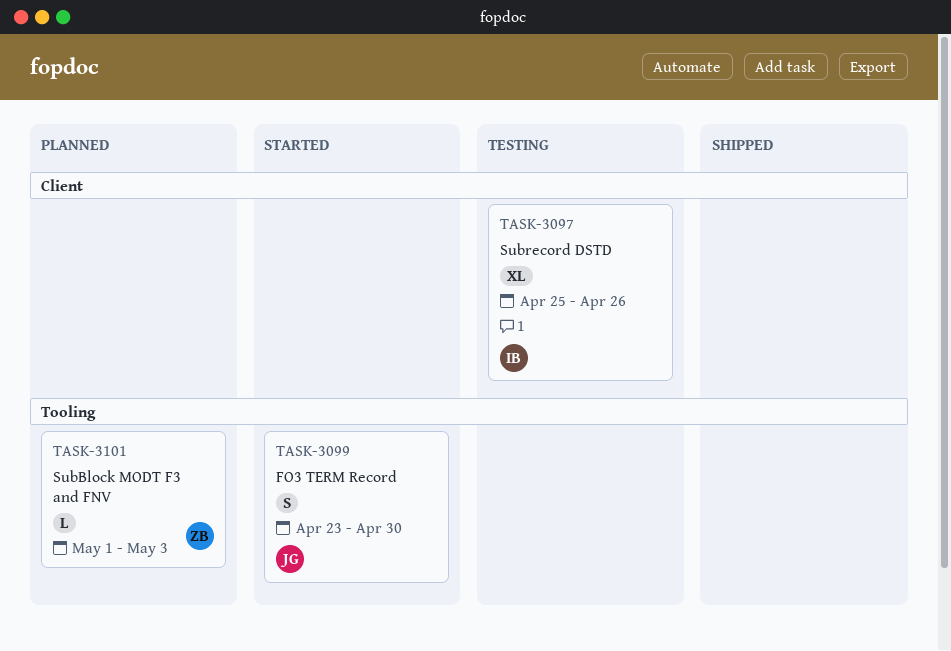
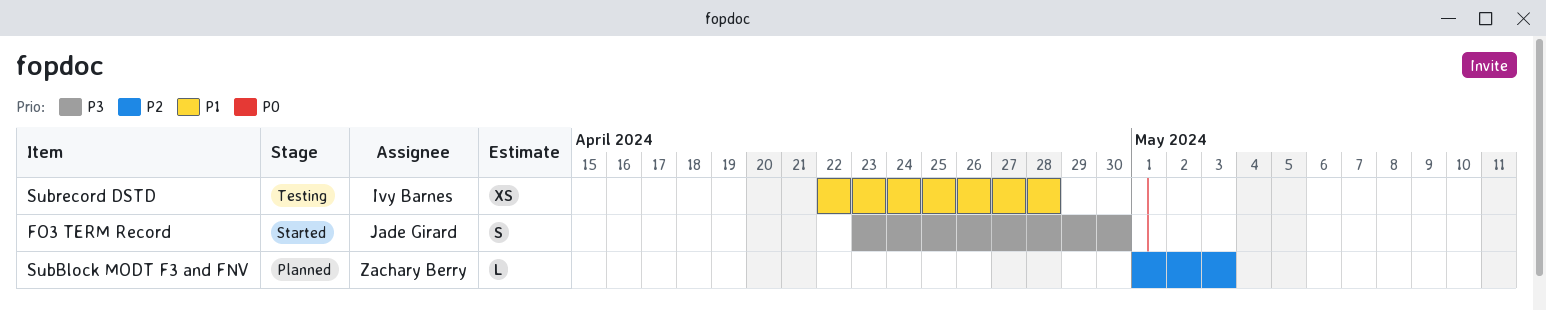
Subrecord DSTD, estimate: XL -> XS
Subrecord DSTD, start: Apr 25 -> Apr 22
Subrecord DSTD, due: Apr 26 -> Apr 28

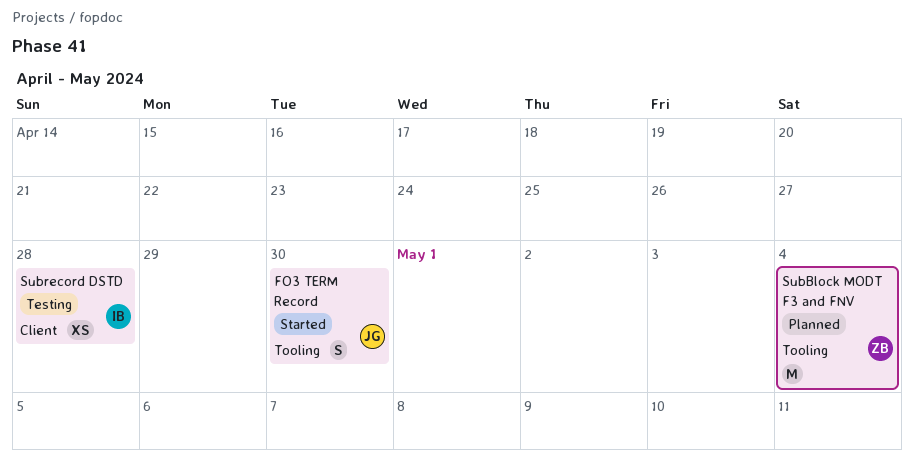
SubBlock MODT F3 and FNV, estimate: L -> M
SubBlock MODT F3 and FNV, due: May 3 -> May 4

